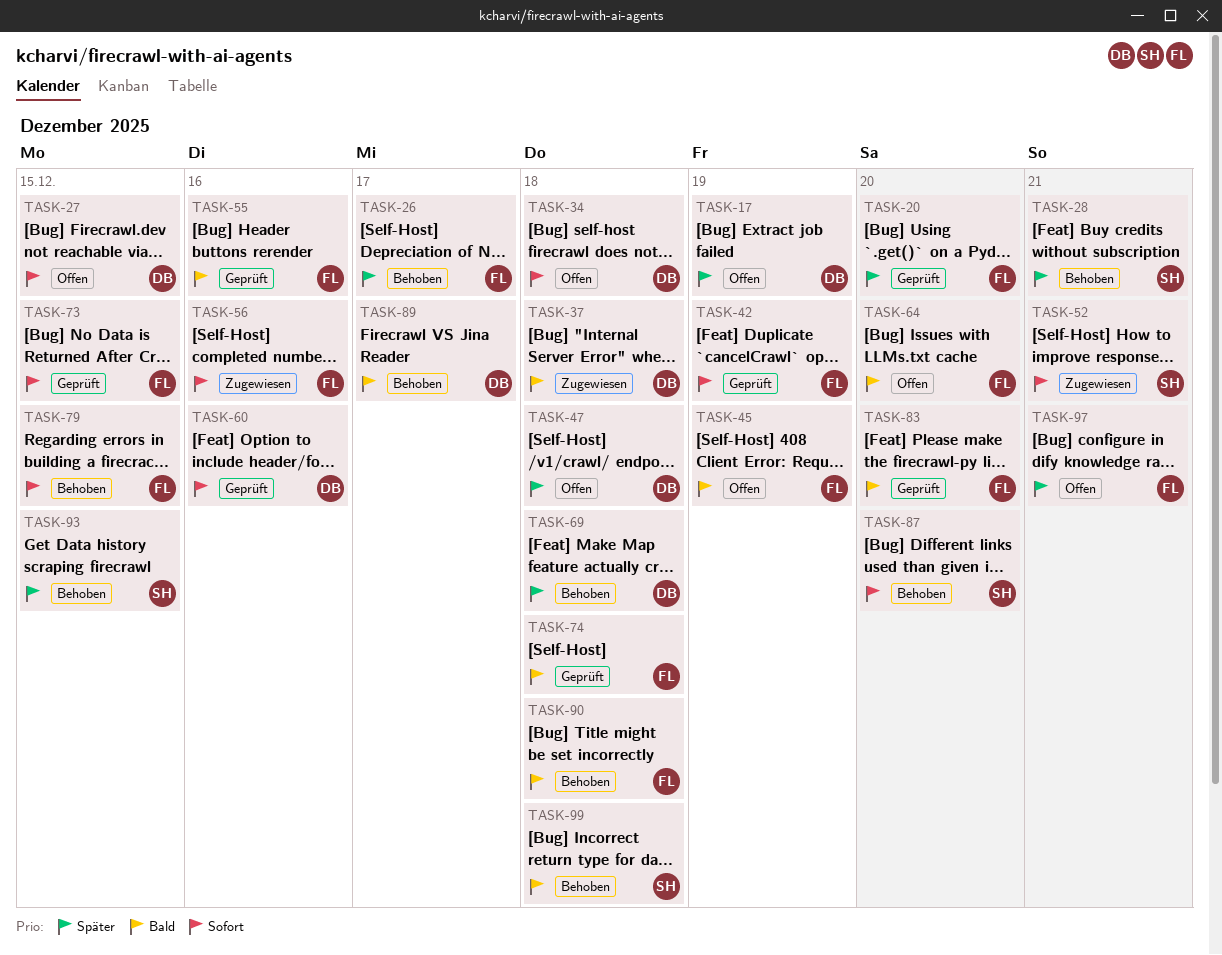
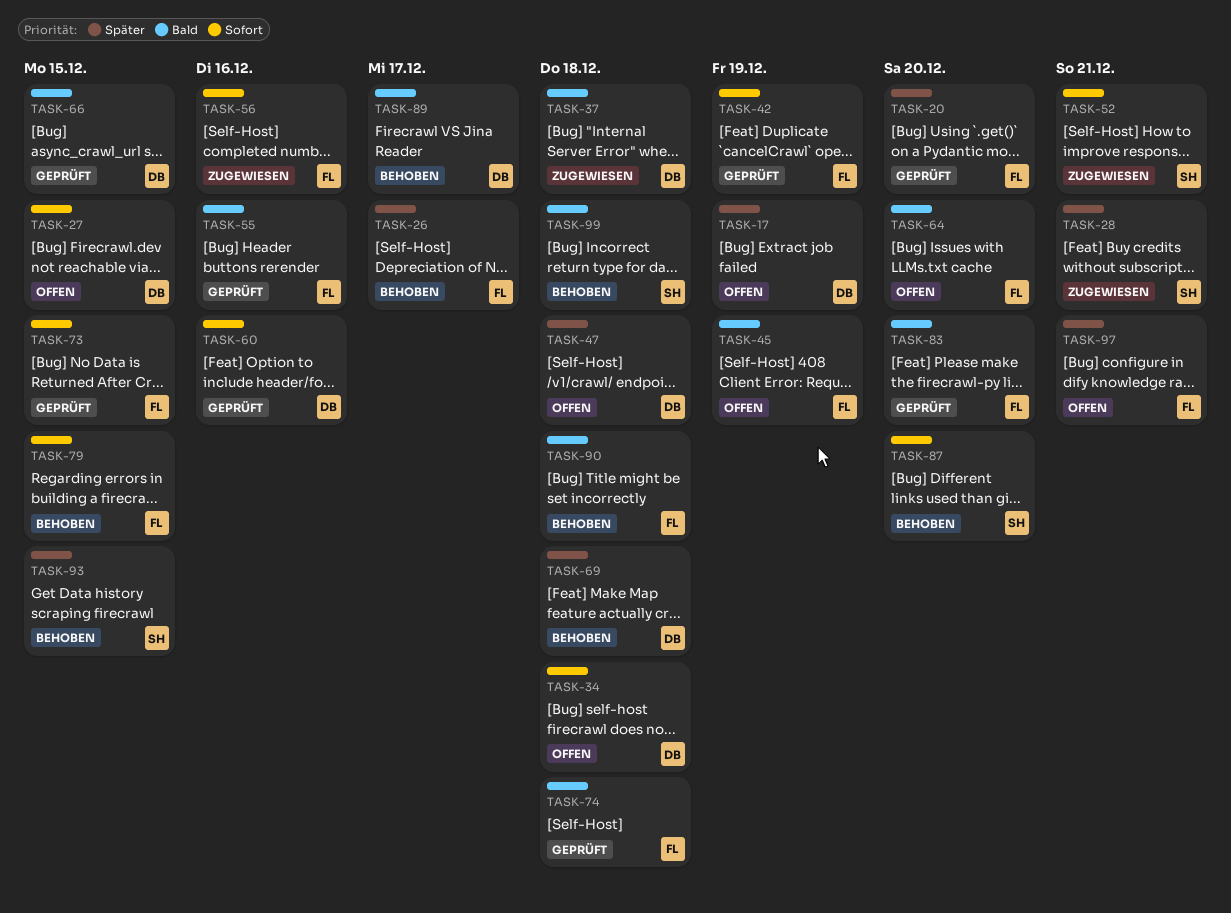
TASK-28, status: Behoben -> Zugewiesen
TASK-66: none -> present

